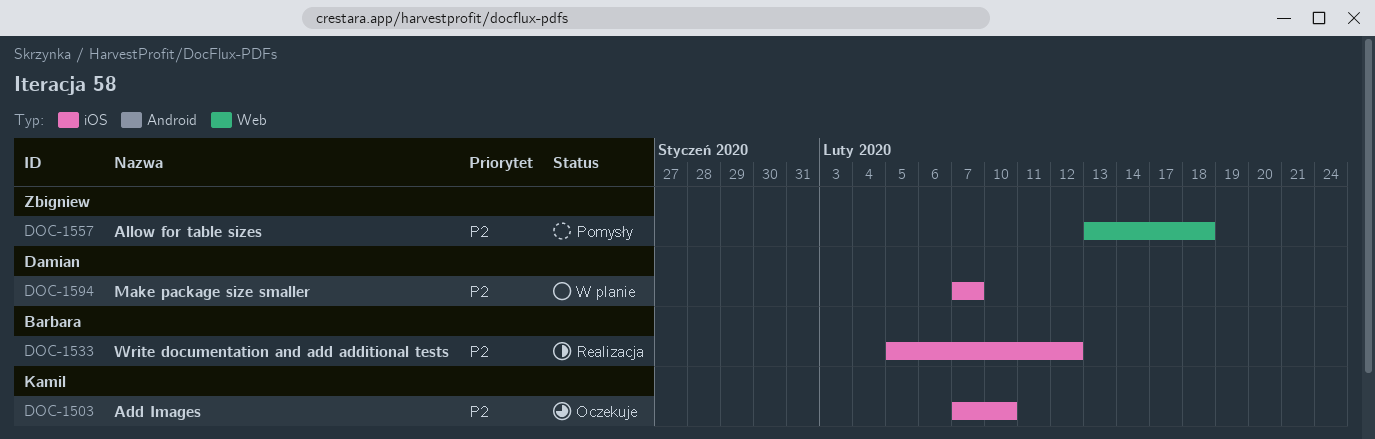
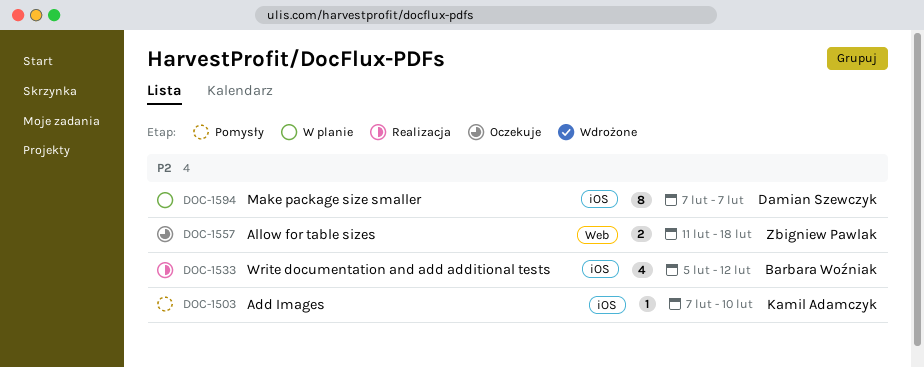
DOC-1503, status: Oczekuje -> Pomysły
DOC-1557, status: Pomysły -> Oczekuje
DOC-1557, start: Feb 13 -> Feb 11

